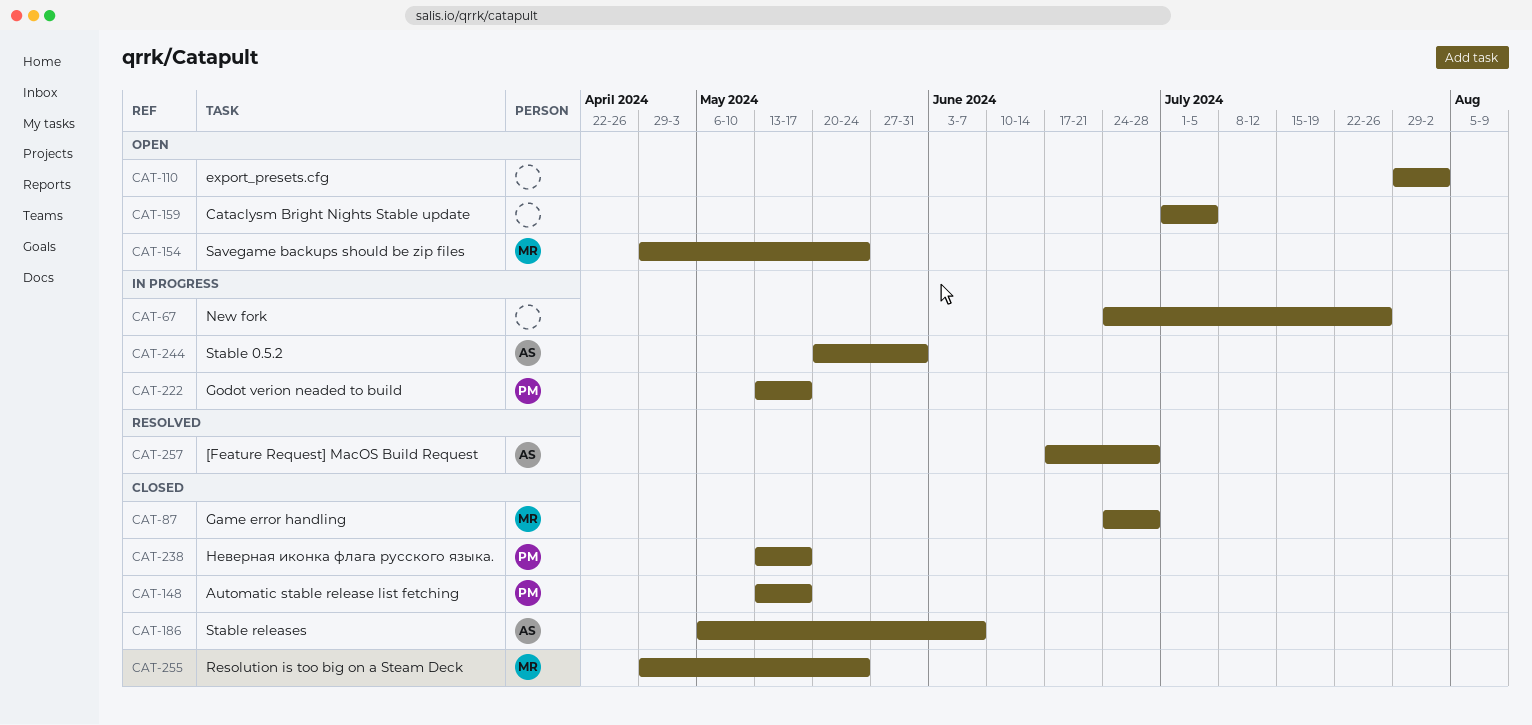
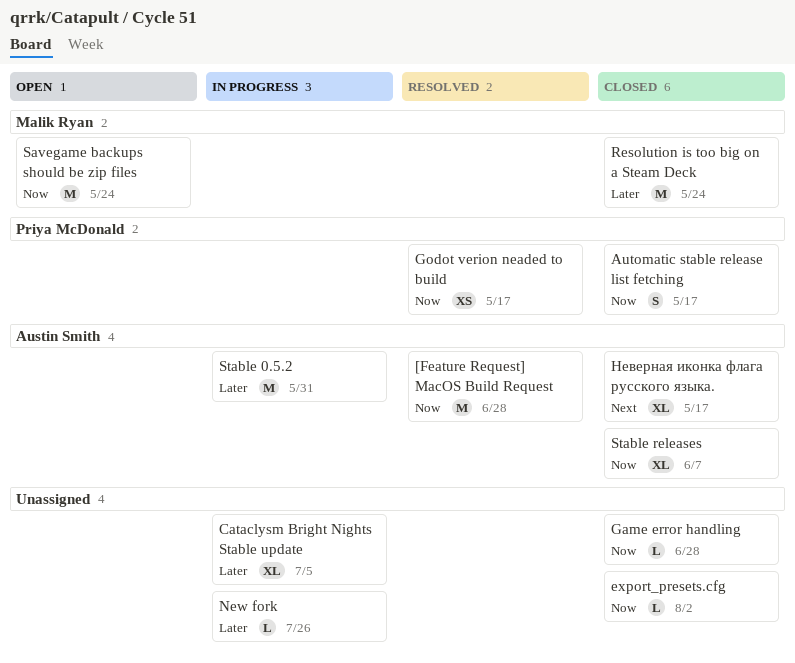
Cataclysm Bright Nights Stable update, status: Open -> In progress
export_presets.cfg, status: Open -> Closed
Game error handling, owner: Malik Ryan -> none
Godot verion neaded to build, status: In progress -> Resolved
Неверная иконка флага русского языка., owner: Priya McDonald -> Austin Smith

